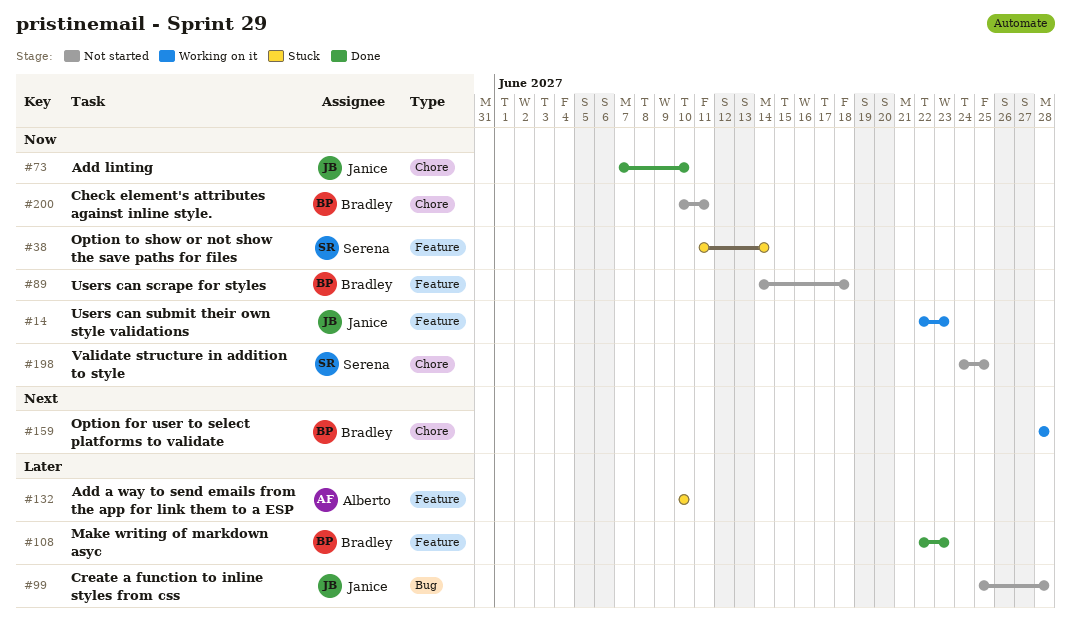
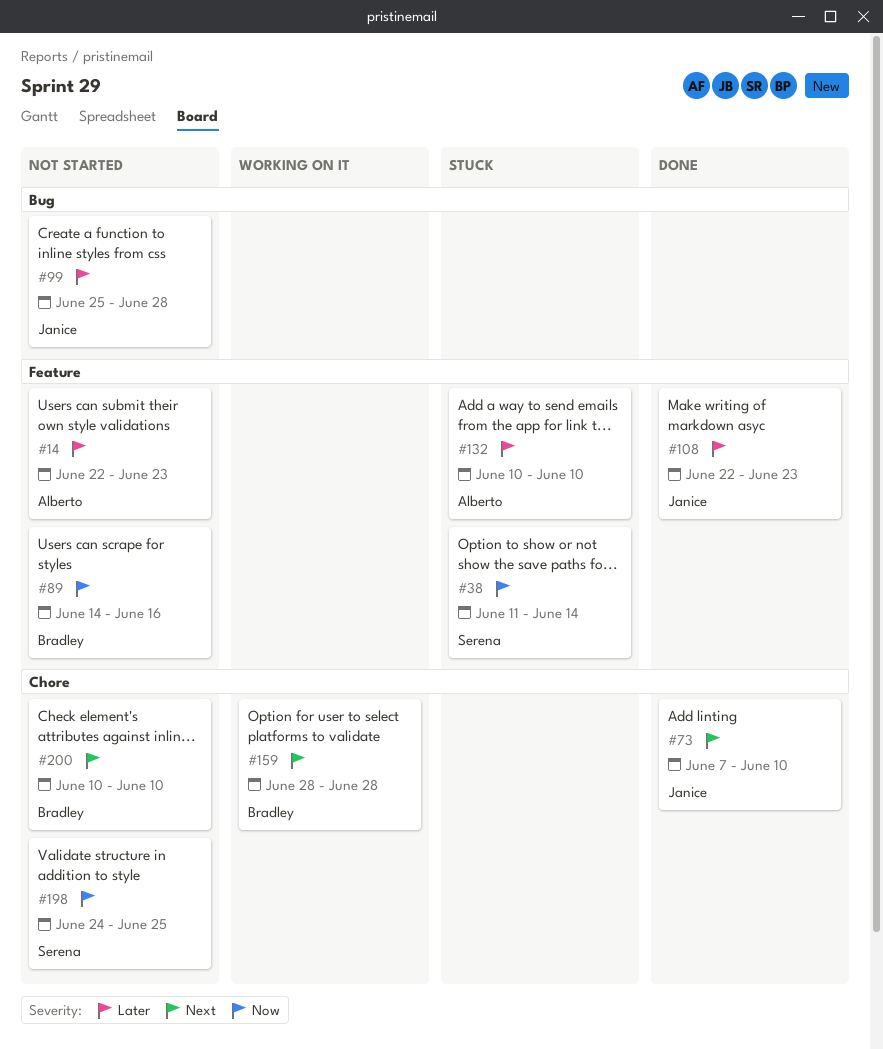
#14, status: Working on it -> Not started
#14, owner: Janice -> Alberto
#14, priority: Now -> Later
#73, priority: Now -> Next
#89, due: Jun 18 -> Jun 16
#108, owner: Bradley -> Janice
#200, priority: Now -> Next
#200, due: Jun 11 -> Jun 10

